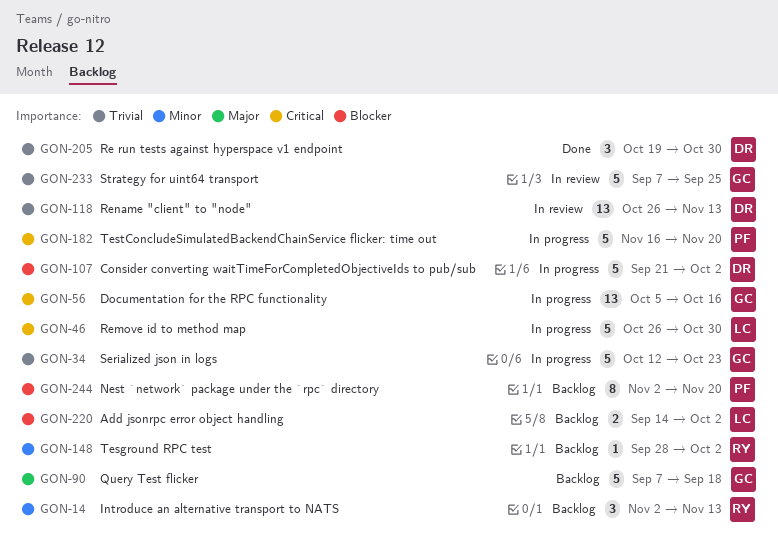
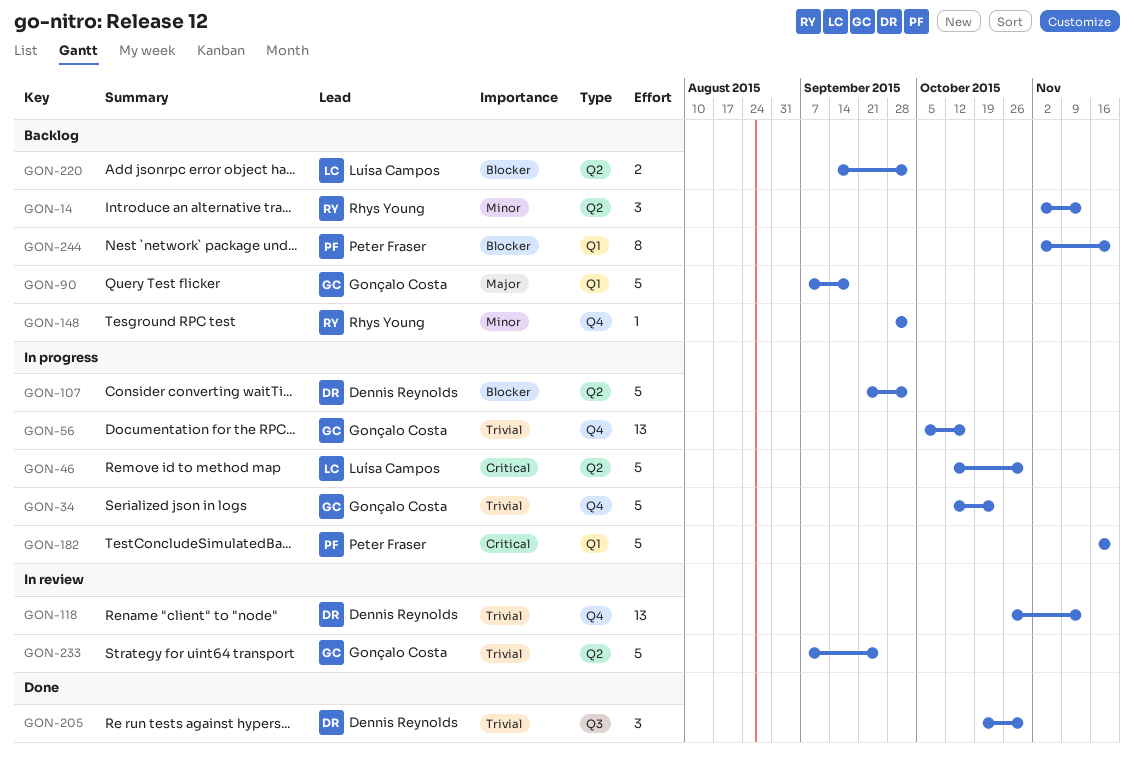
GON-46, start: Oct 26 -> Oct 12
GON-56, priority: Critical -> Trivial

